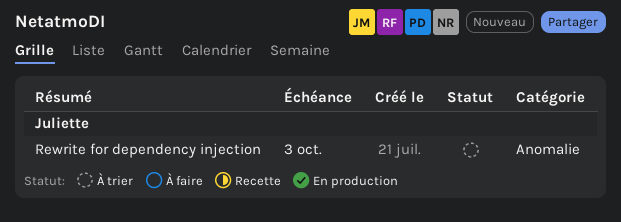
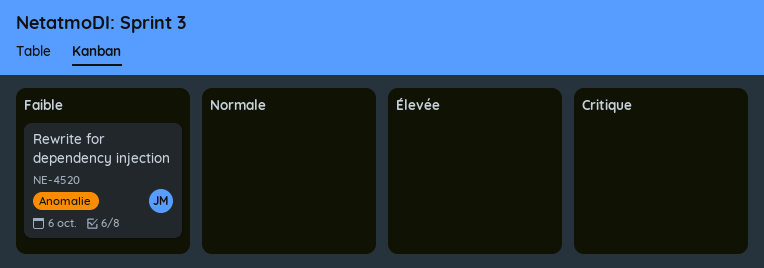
Rewrite for dependency injection, due: Oct 3 -> Oct 6

